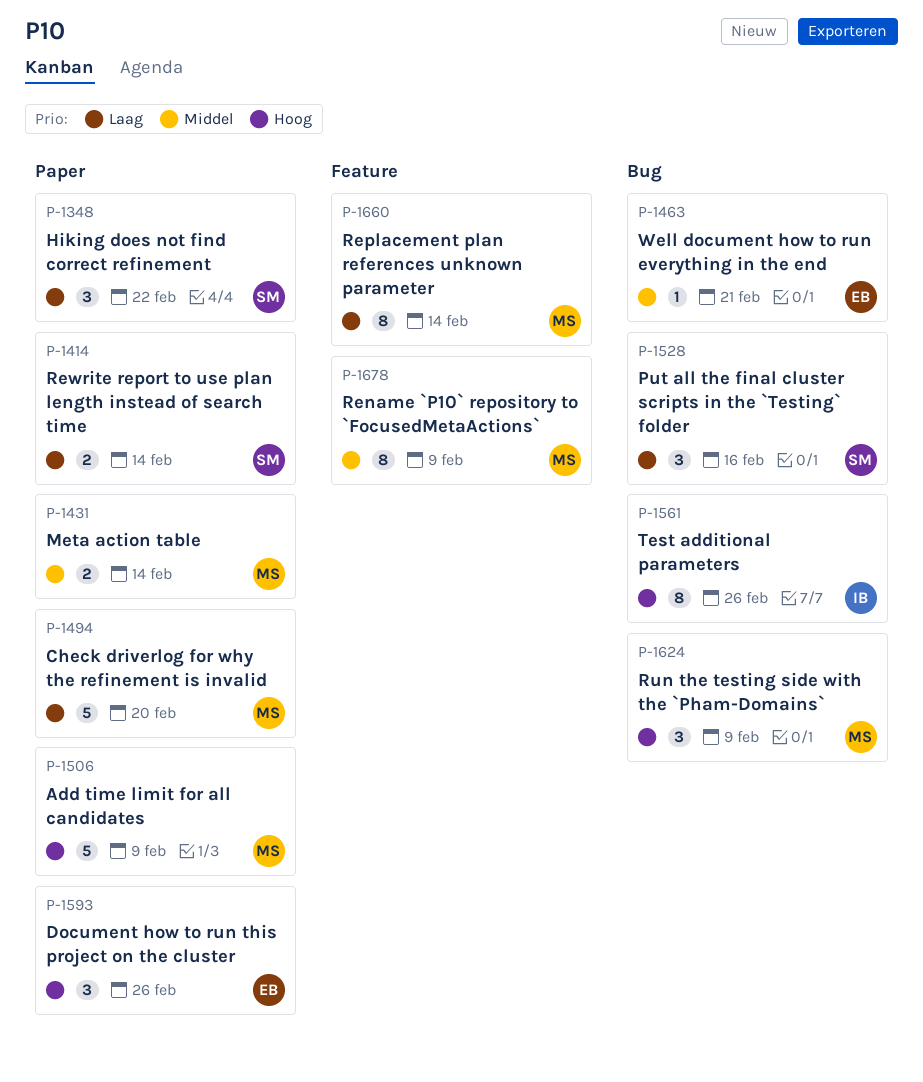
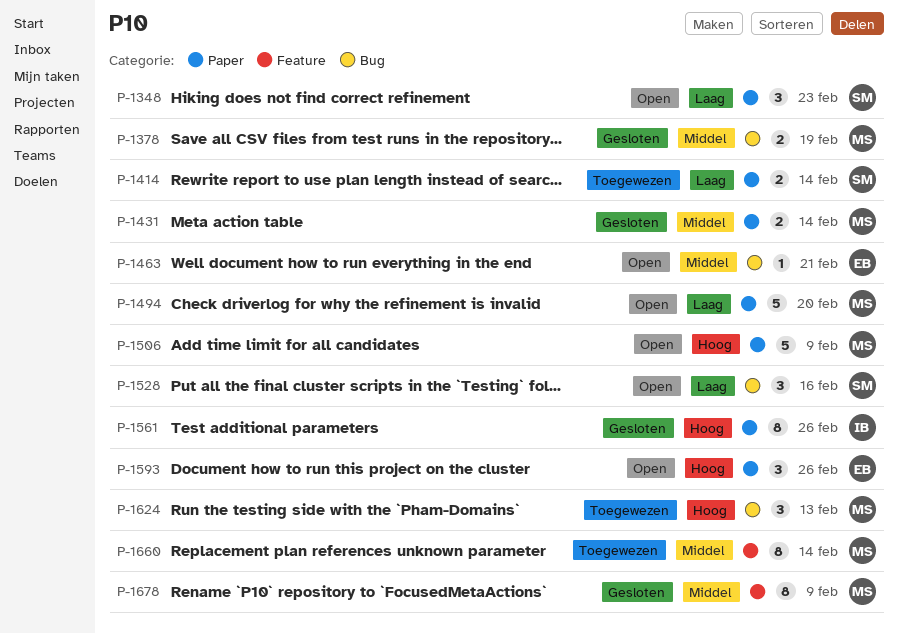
P-1348, due: Feb 22 -> Feb 23
P-1378: none -> present
P-1561, label: Bug -> Paper
P-1624, due: Feb 9 -> Feb 13
P-1660, priority: Laag -> Middel

